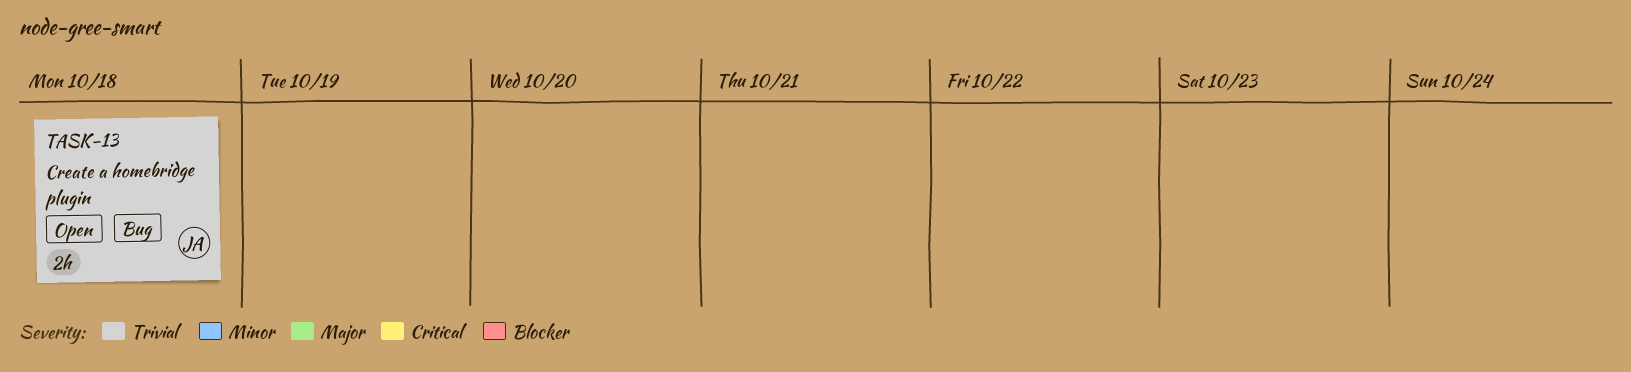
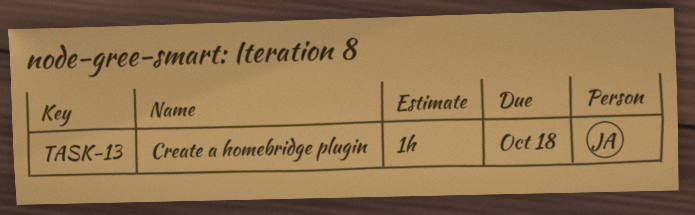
TASK-13, estimate: 2h -> 1h

